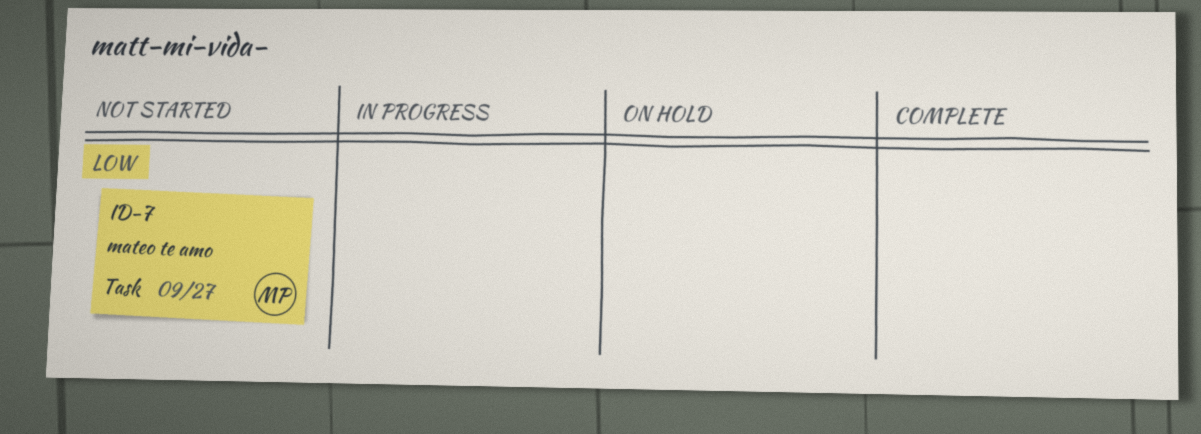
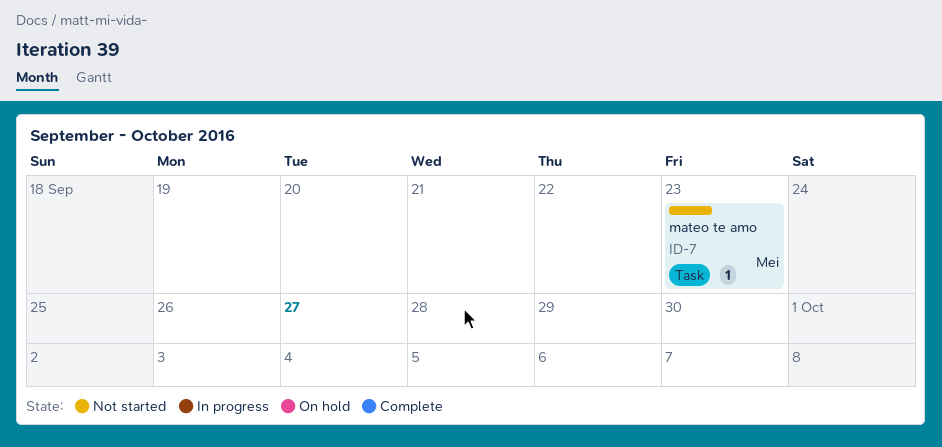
ID-7, due: Sep 27 -> Sep 23

